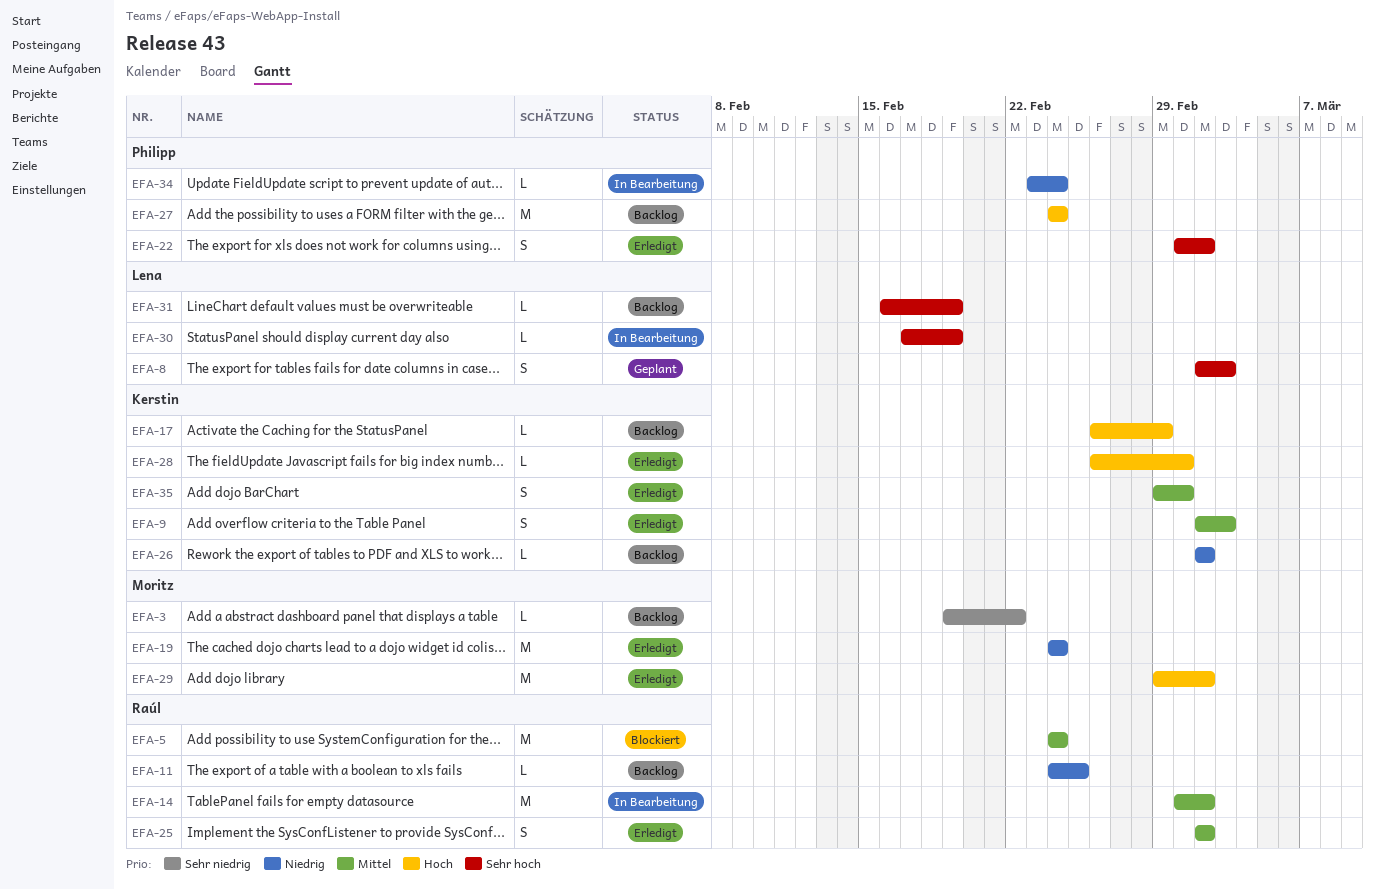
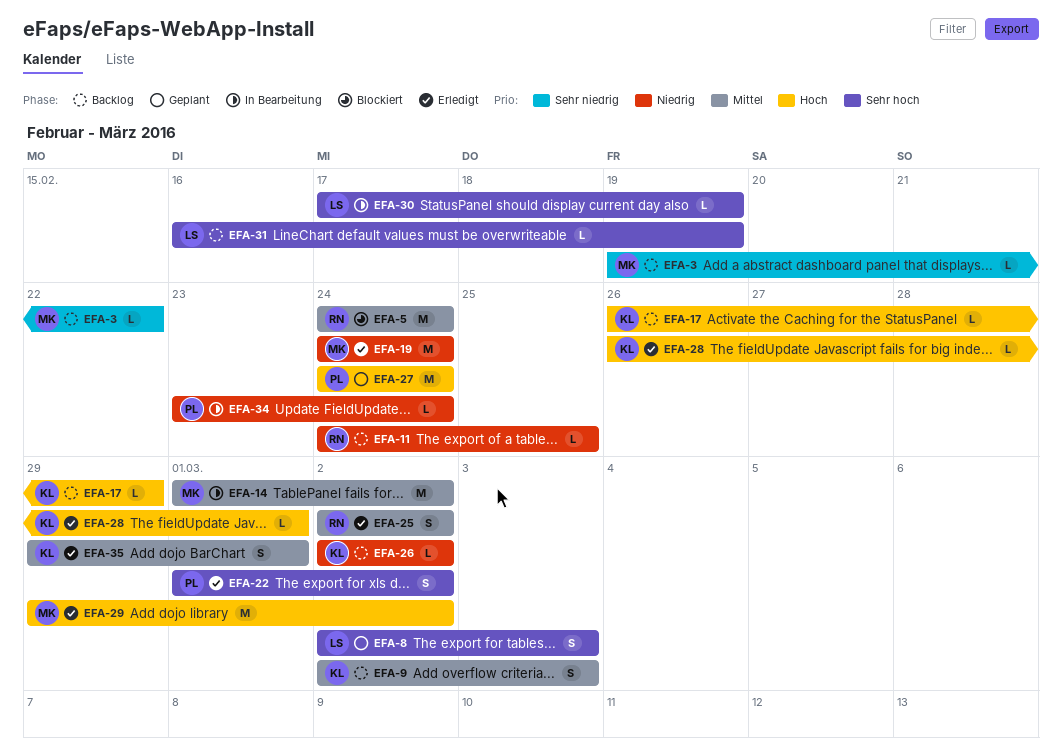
EFA-9, status: Erledigt -> Backlog
EFA-14, owner: Raúl -> Moritz
EFA-27, status: Backlog -> Geplant

